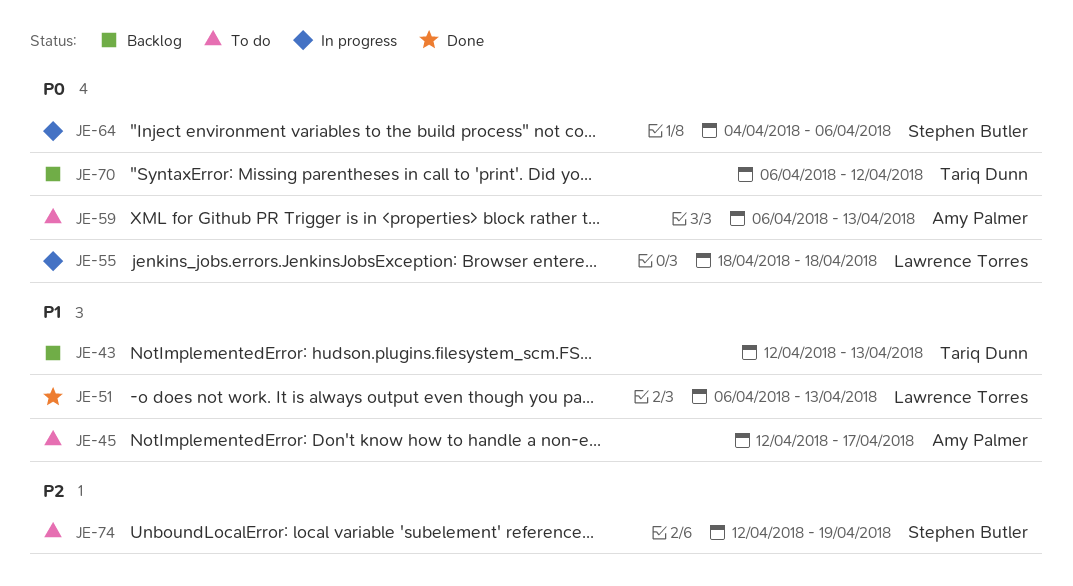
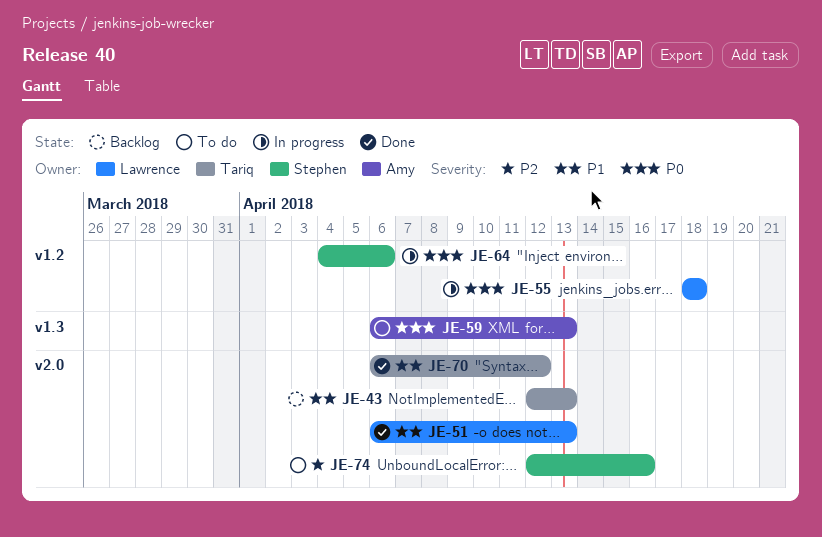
JE-45: present -> none
JE-70, status: Backlog -> Done
JE-70, priority: P0 -> P1
JE-74, due: Apr 19 -> Apr 16

